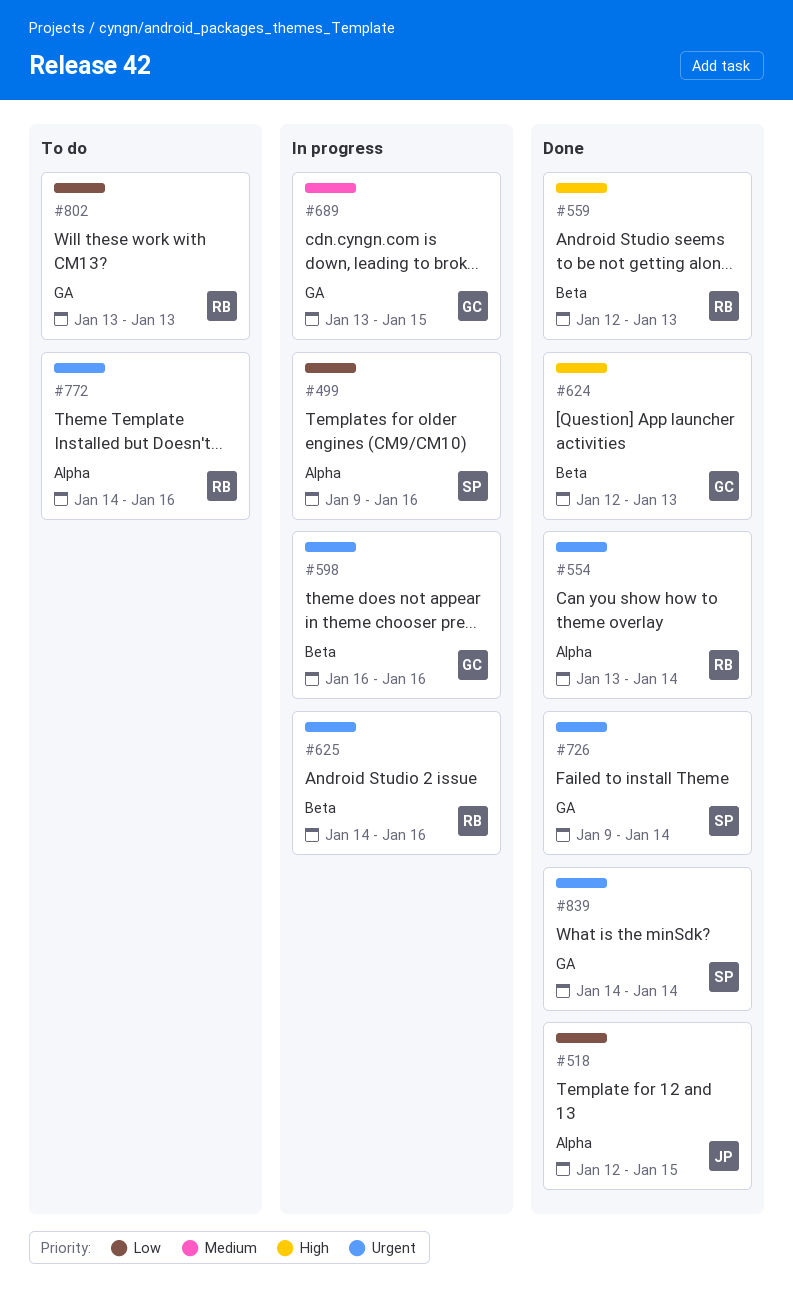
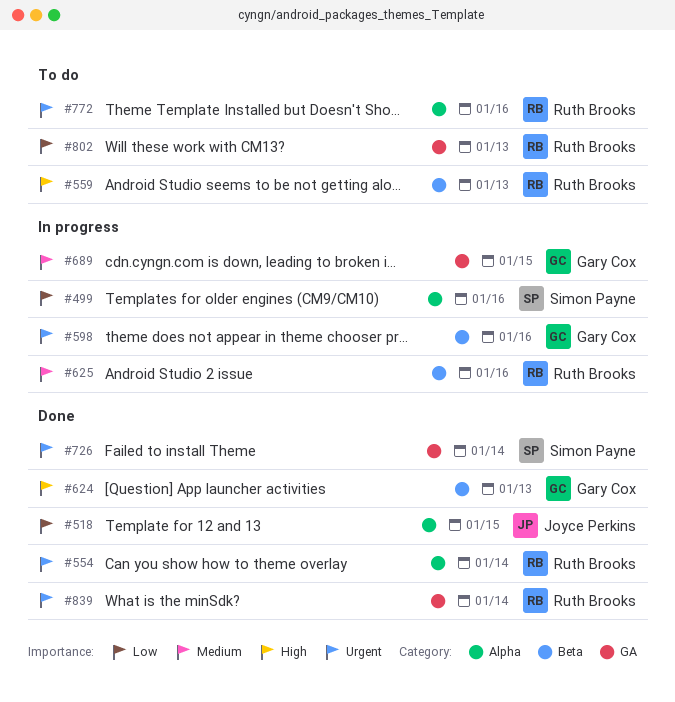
#559, status: Done -> To do
#625, priority: Urgent -> Medium
#839, owner: Simon Payne -> Ruth Brooks

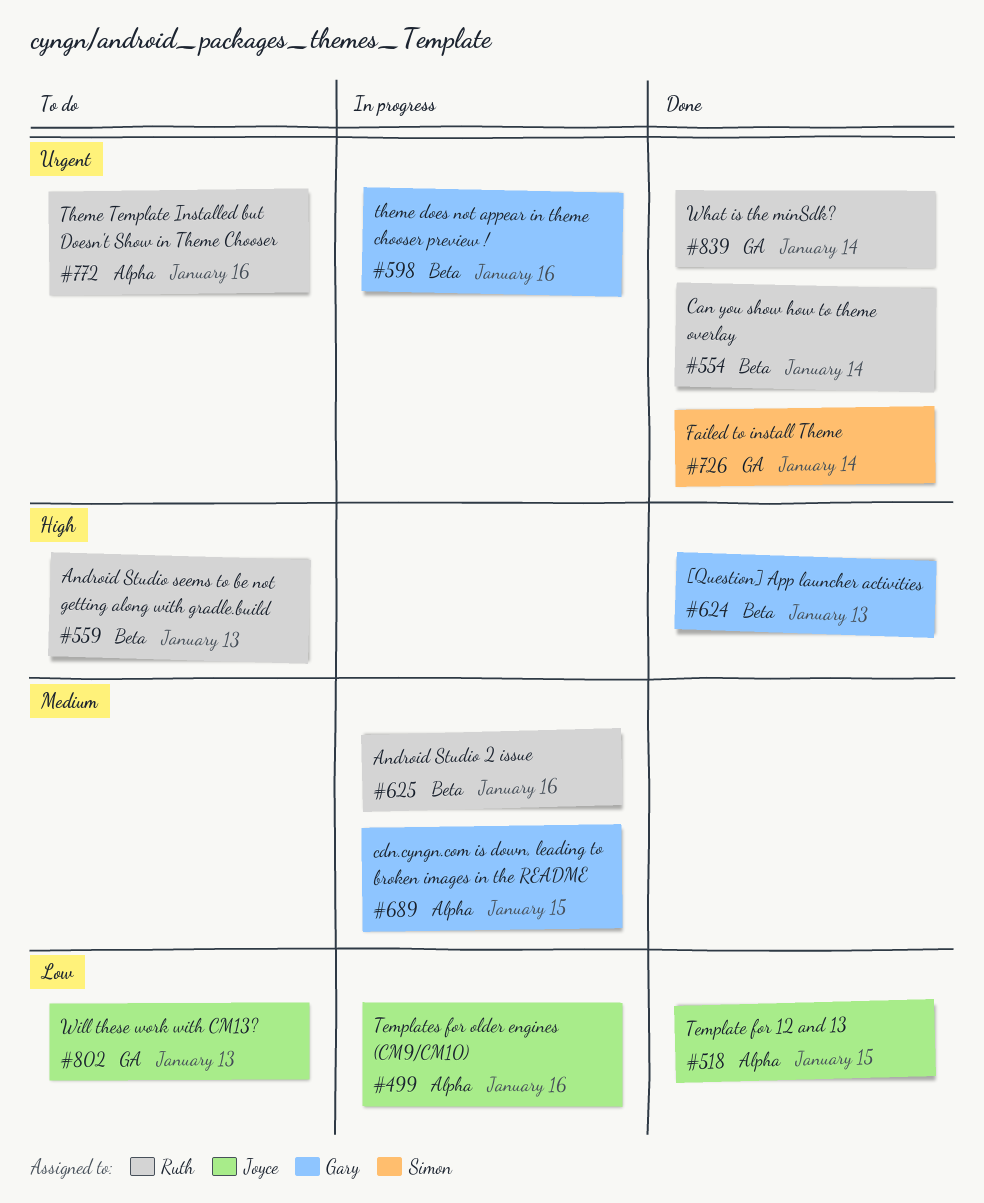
#499, owner: Simon Payne -> Joyce Perkins
#554, label: Alpha -> Beta
#689, label: GA -> Alpha
#802, owner: Ruth Brooks -> Joyce Perkins

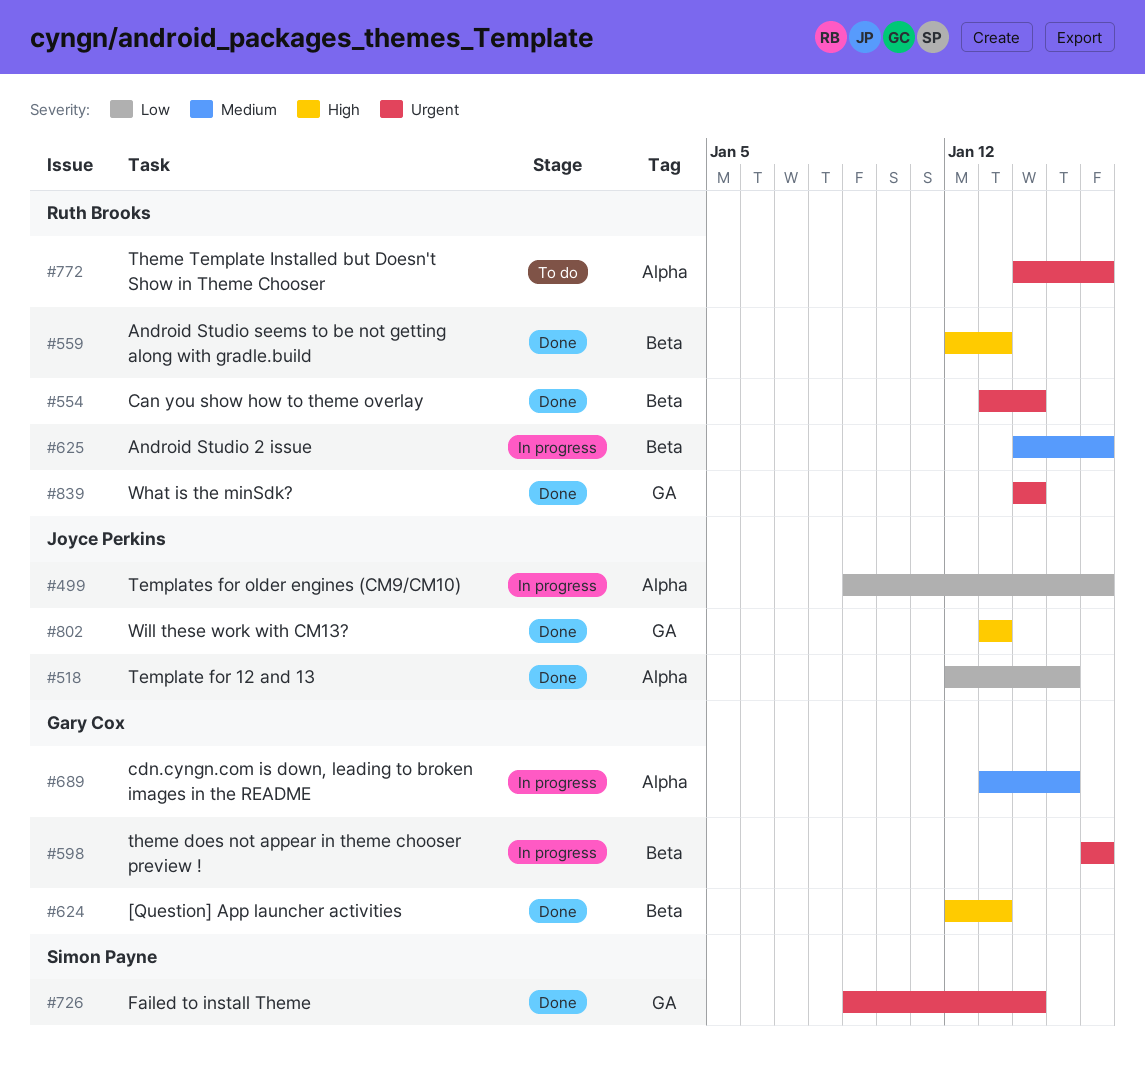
#559, status: To do -> Done
#802, status: To do -> Done
#802, priority: Low -> High

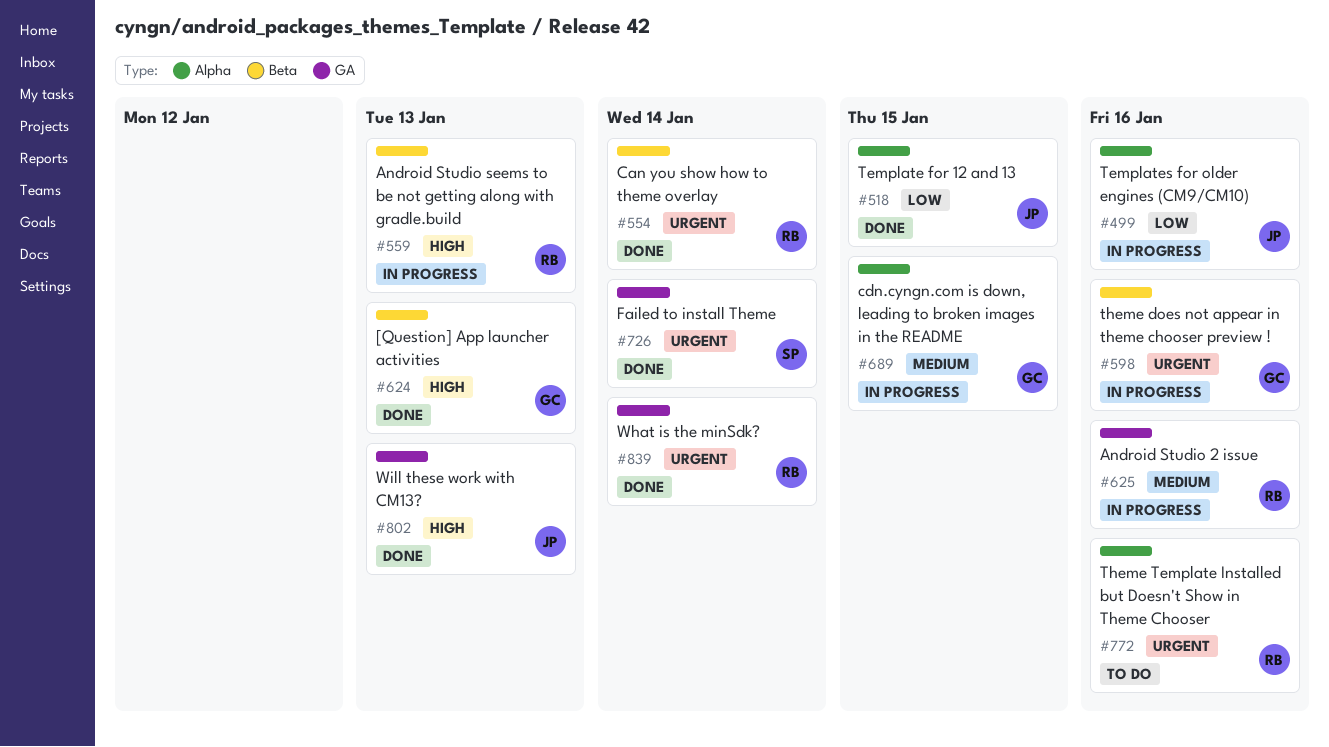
#559, status: Done -> In progress
#625, label: Beta -> GA

